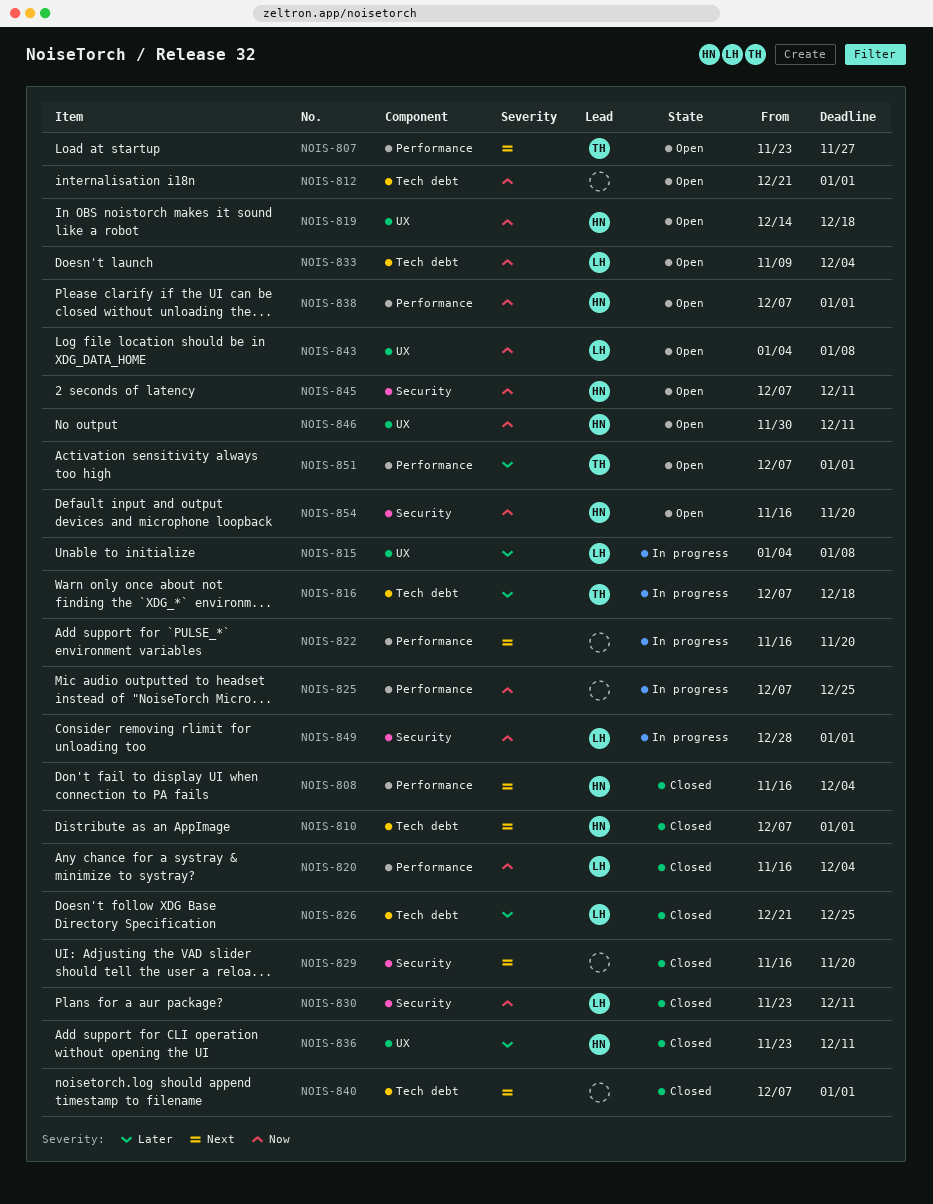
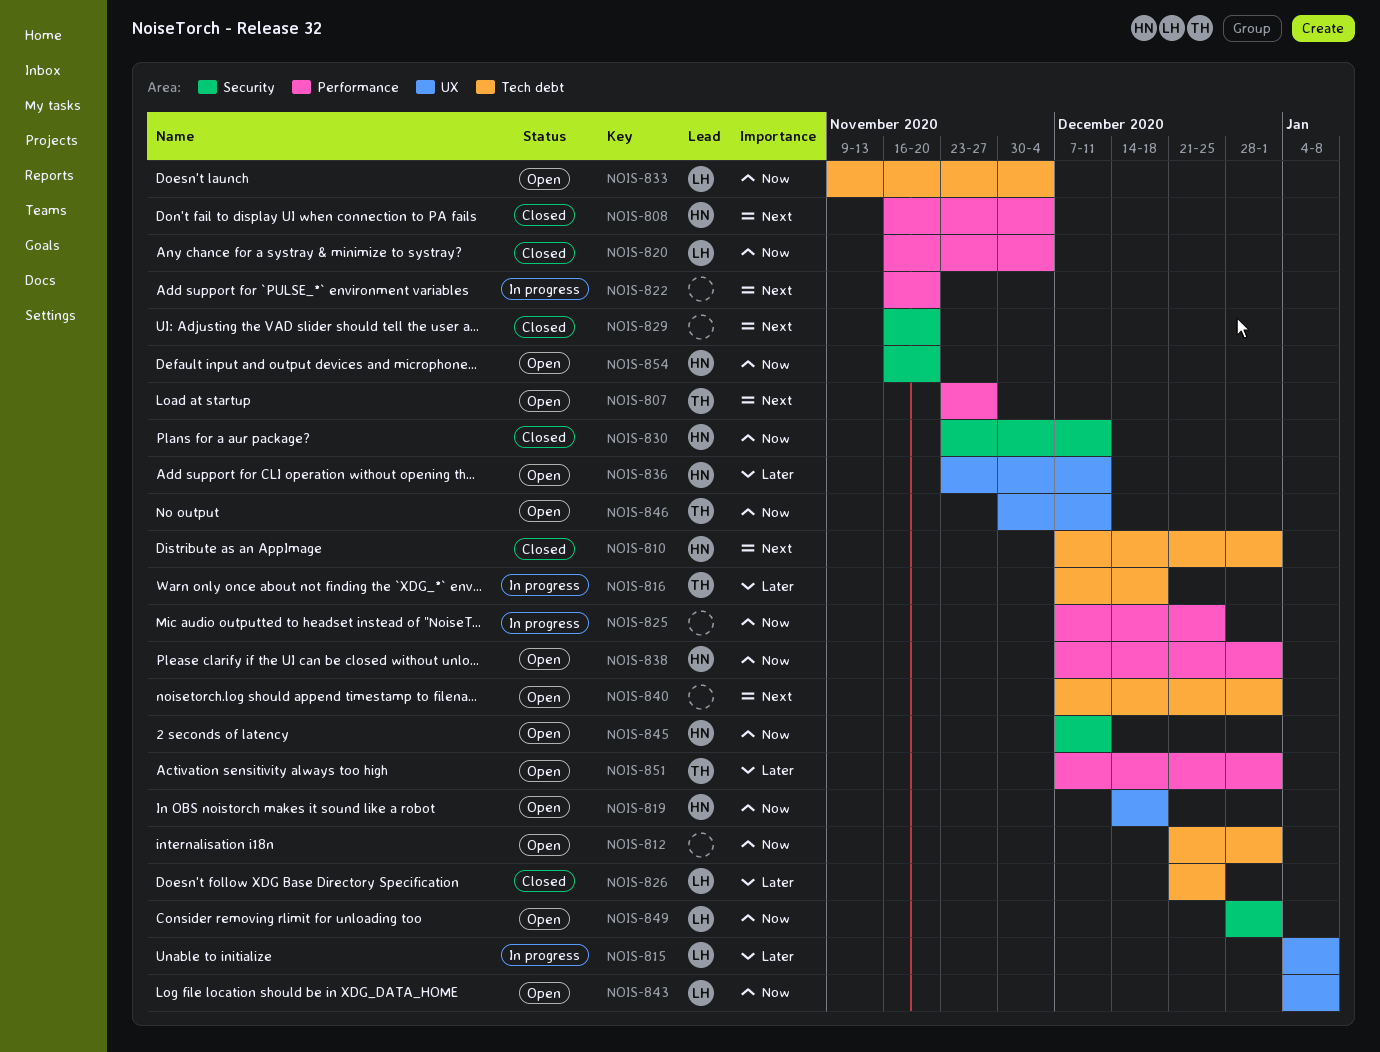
NOIS-830, owner: LH -> HN
NOIS-836, status: Closed -> Open
NOIS-840, status: Closed -> Open
NOIS-846, owner: HN -> TH
NOIS-849, status: In progress -> Open

